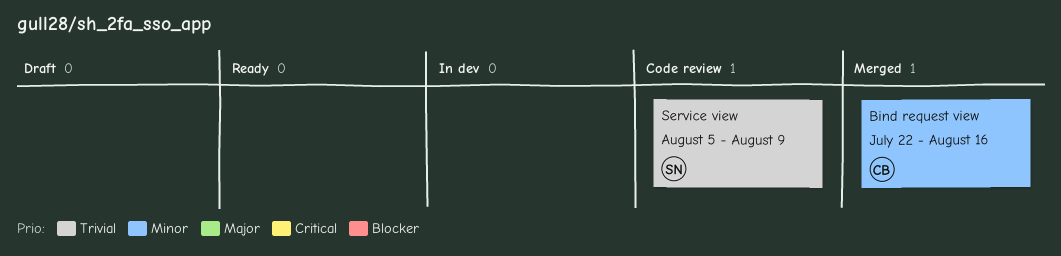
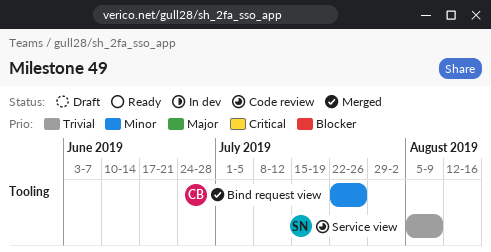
Bind request view, due: Aug 16 -> Jul 26

